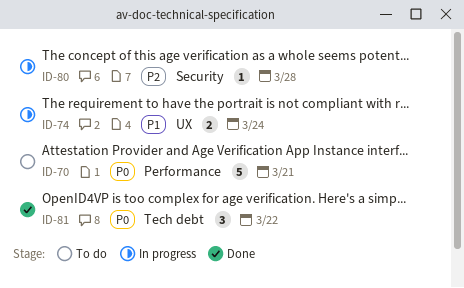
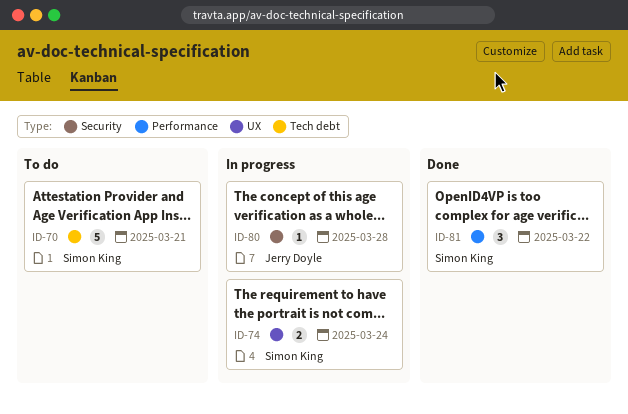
ID-70, label: Performance -> Tech debt
ID-81, label: Tech debt -> Performance

